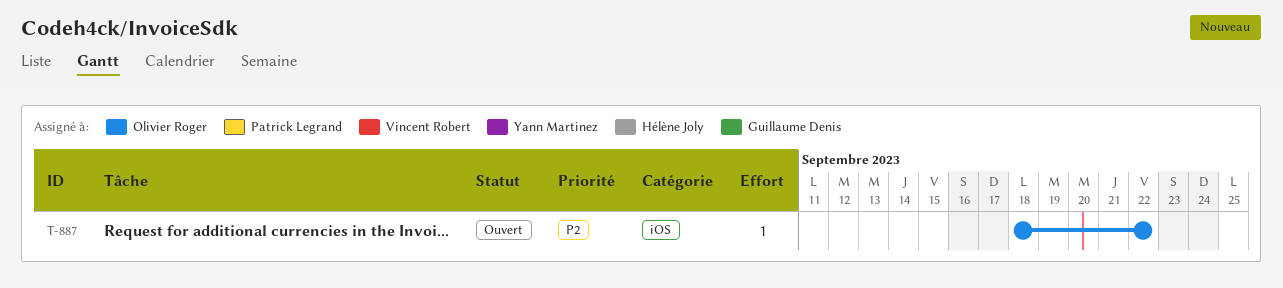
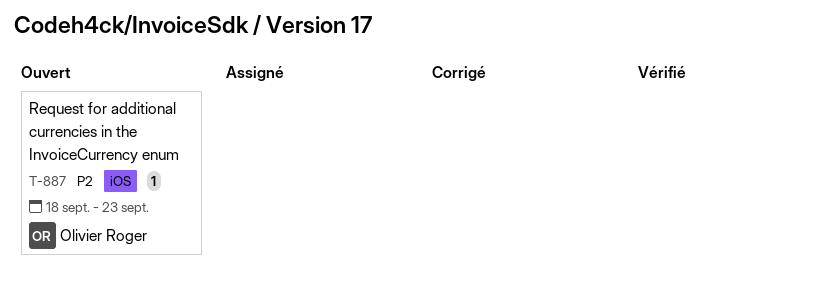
T-887, due: Sep 22 -> Sep 23

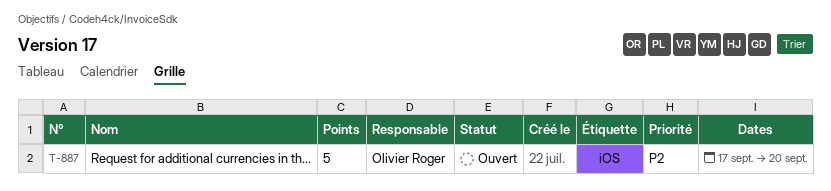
T-887, estimate: 1 -> 5
T-887, start: Sep 18 -> Sep 17
T-887, due: Sep 23 -> Sep 20

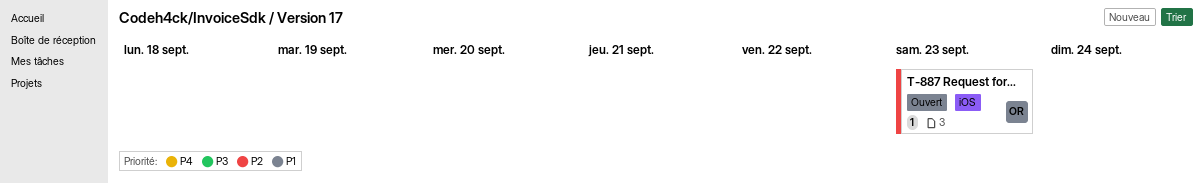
T-887, estimate: 5 -> 1
T-887, due: Sep 20 -> Sep 23

